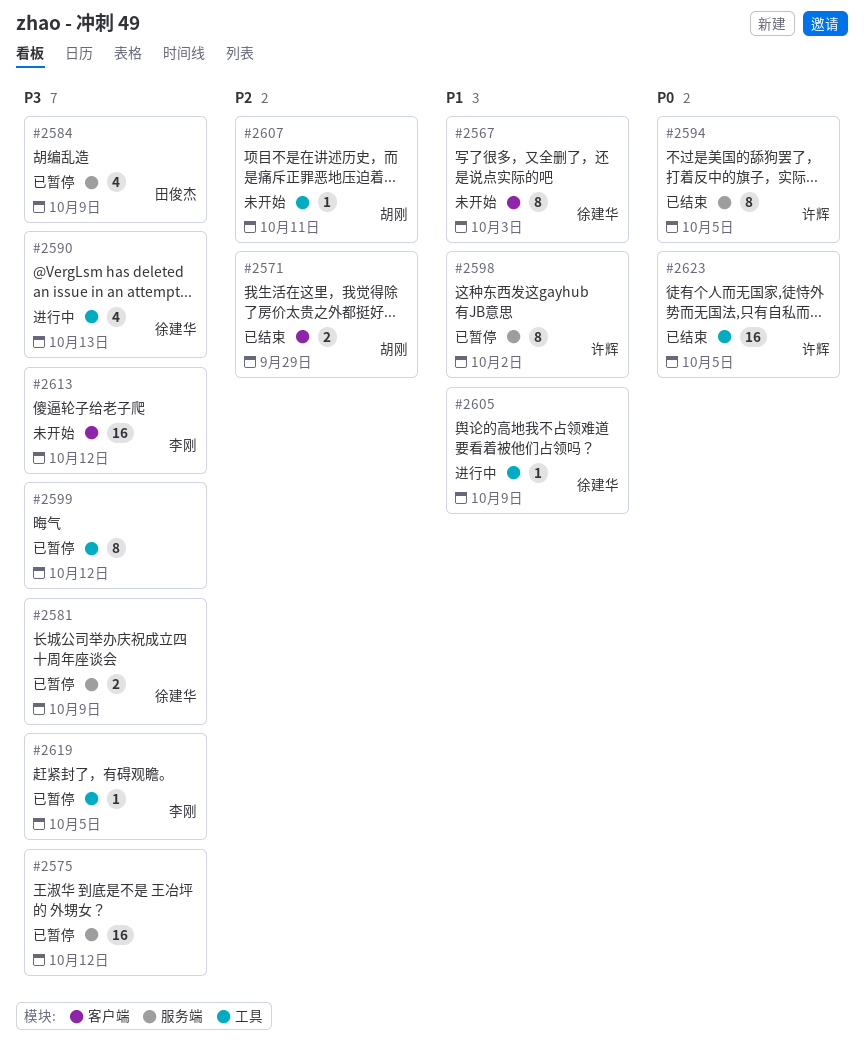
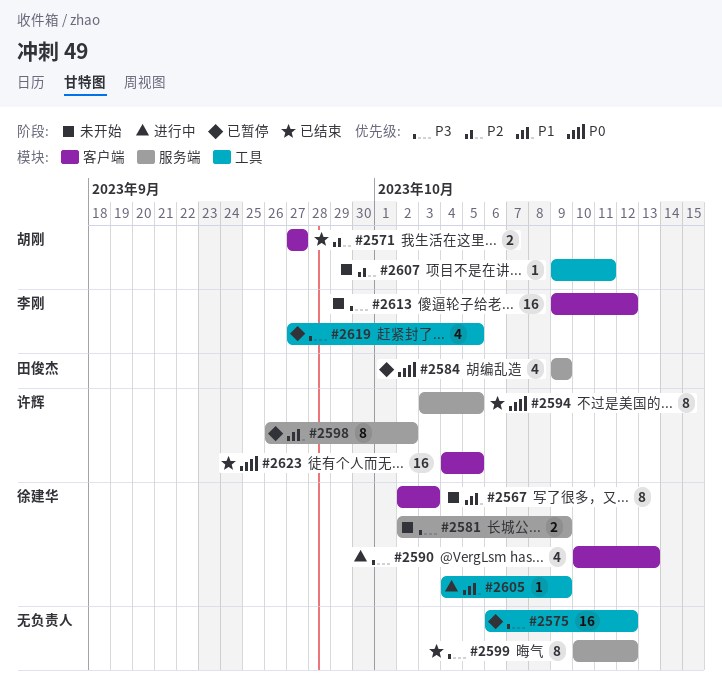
#2571, due: Sep 29 -> Sep 27
#2575, label: 服务端 -> 工具
#2581, status: 已暂停 -> 未开始
#2584, priority: P3 -> P0
#2590, label: 工具 -> 客户端
#2599, status: 已暂停 -> 已结束
#2599, label: 工具 -> 服务端
#2619, estimate: 1 -> 4
#2623, label: 工具 -> 客户端

